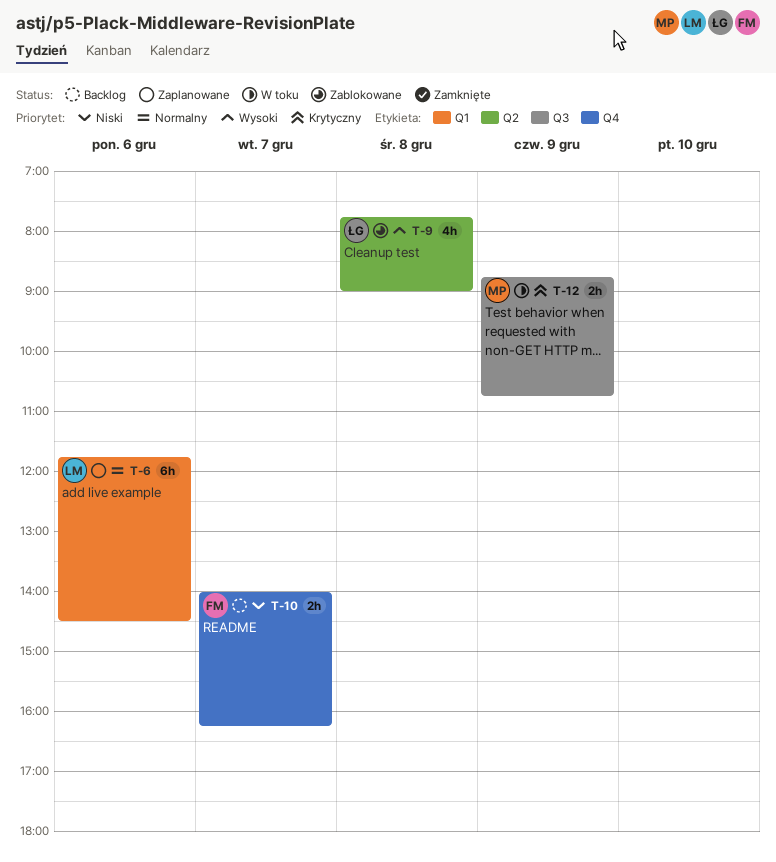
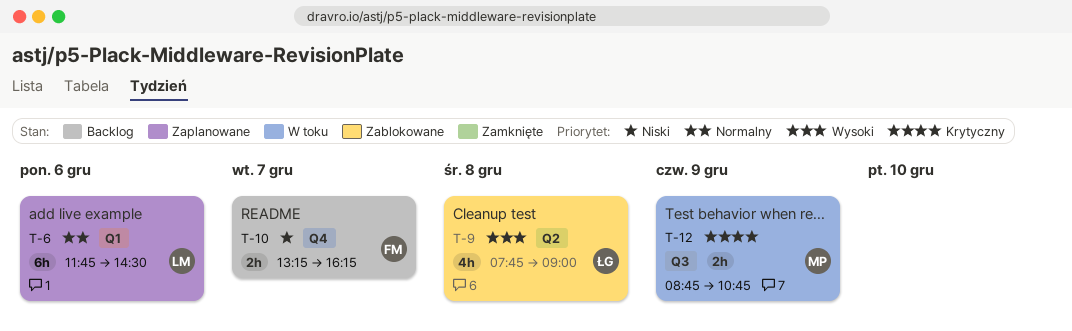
T-10, begins: 14:00 -> 13:15

